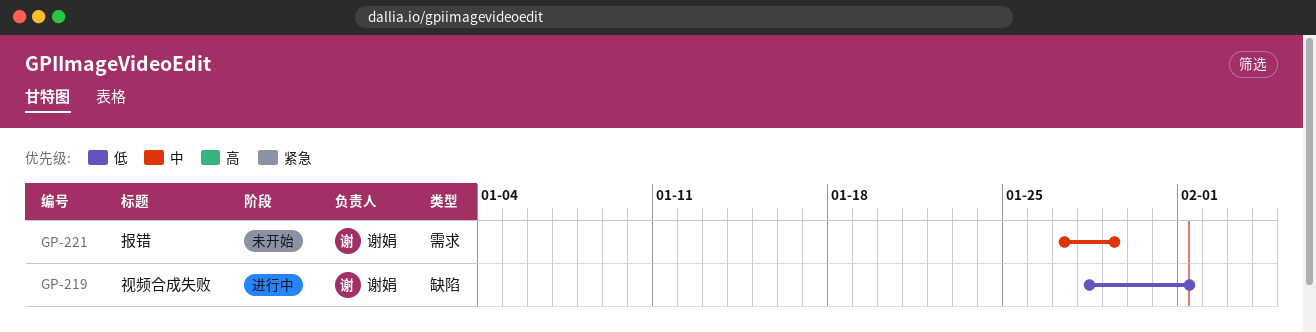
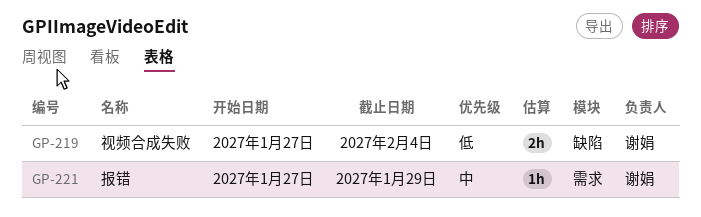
GP-219, start: Jan 28 -> Jan 27
GP-219, due: Feb 1 -> Feb 4

